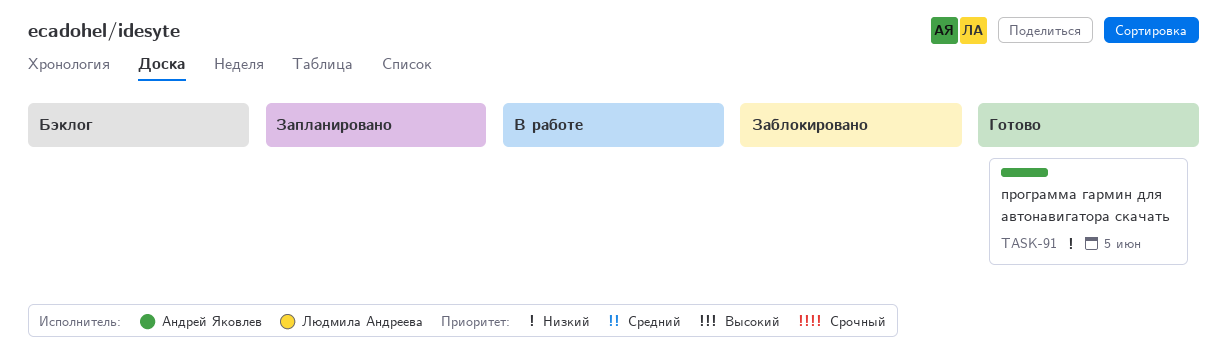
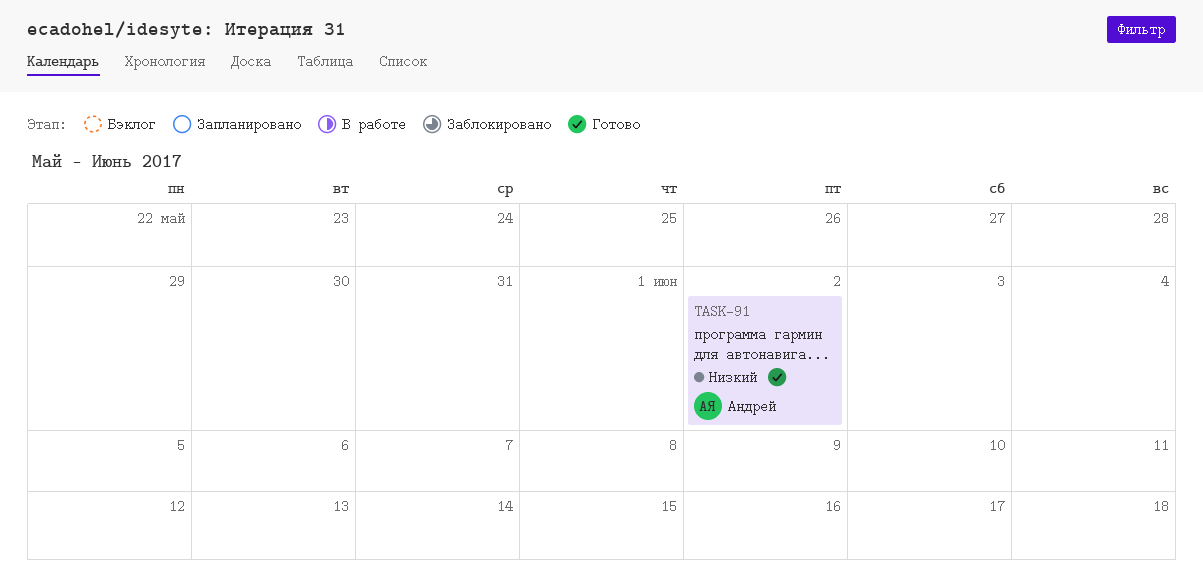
TASK-91, due: Jun 5 -> Jun 2

